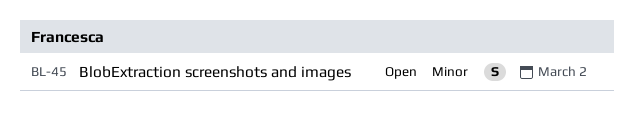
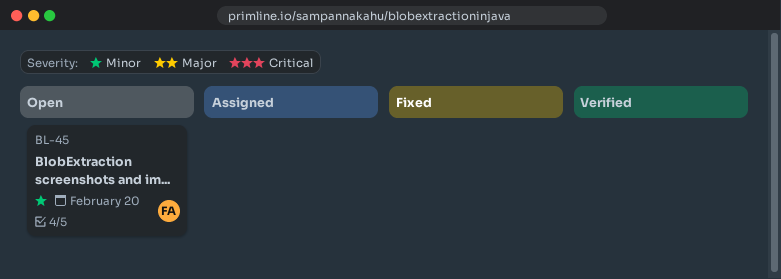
BL-45, due: Mar 2 -> Feb 20

